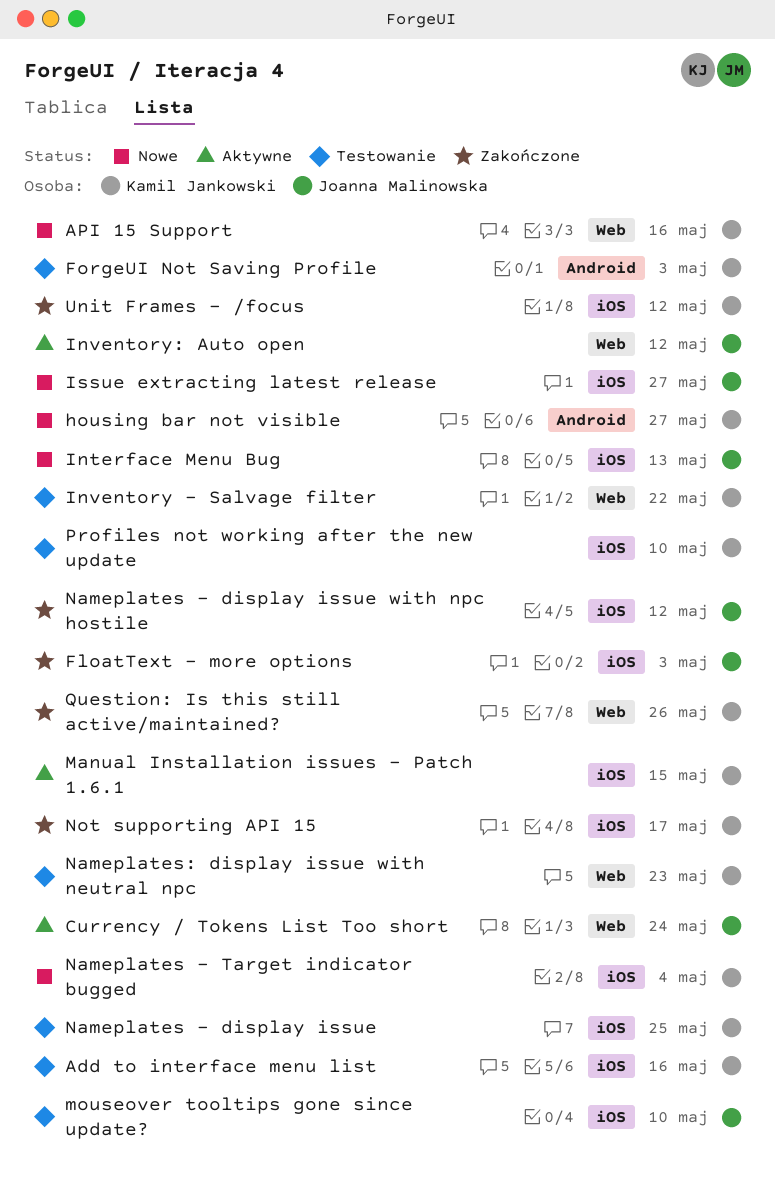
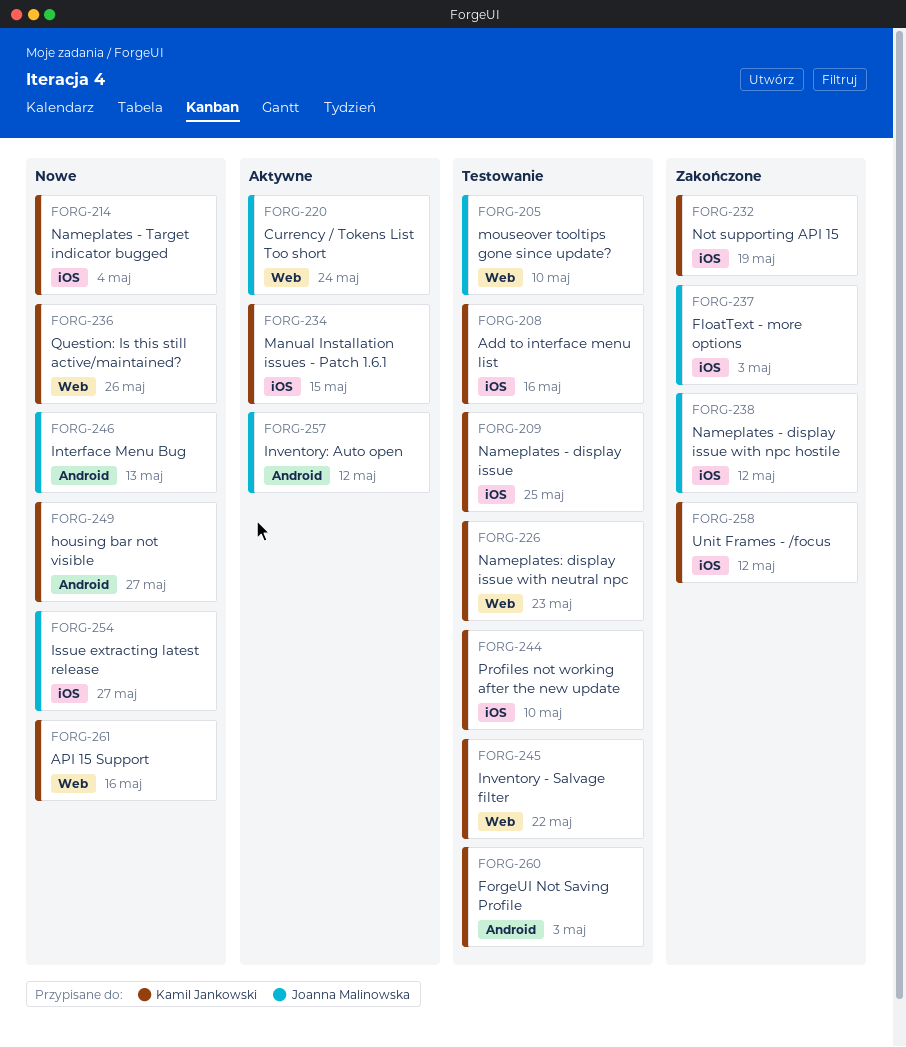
Interface Menu Bug, label: iOS -> Android
Inventory: Auto open, label: Web -> Android
mouseover tooltips gone since update?, label: iOS -> Web
Not supporting API 15, due: May 17 -> May 19
Question: Is this still active/maintained?, status: Zakończone -> Nowe

